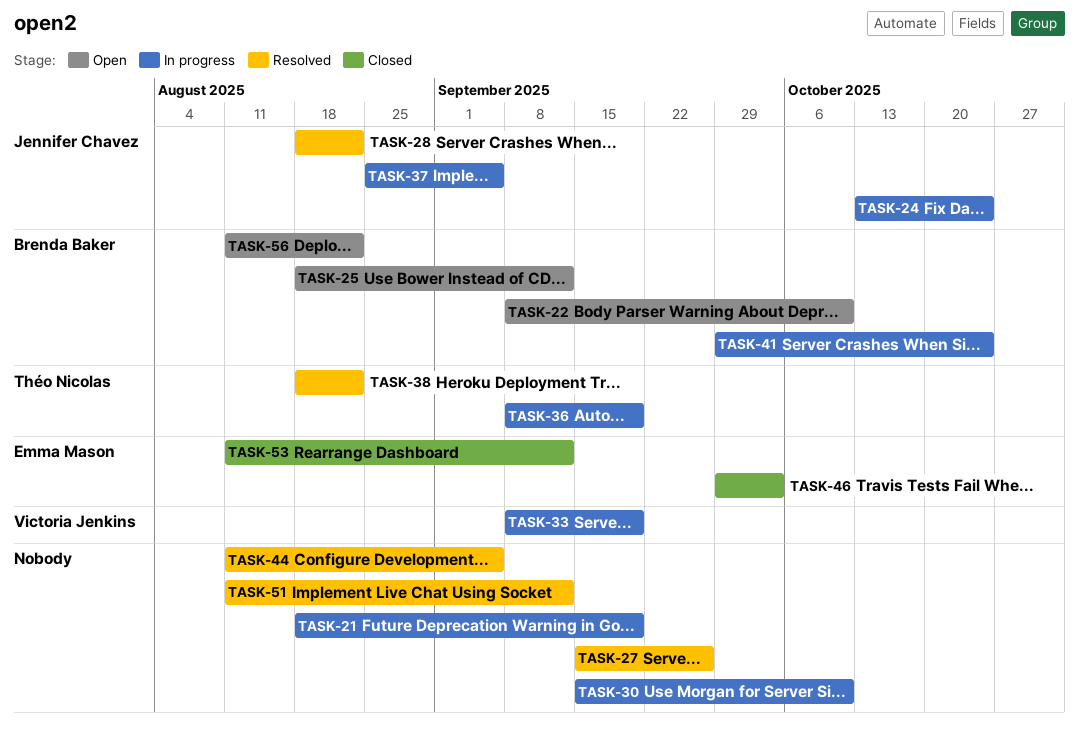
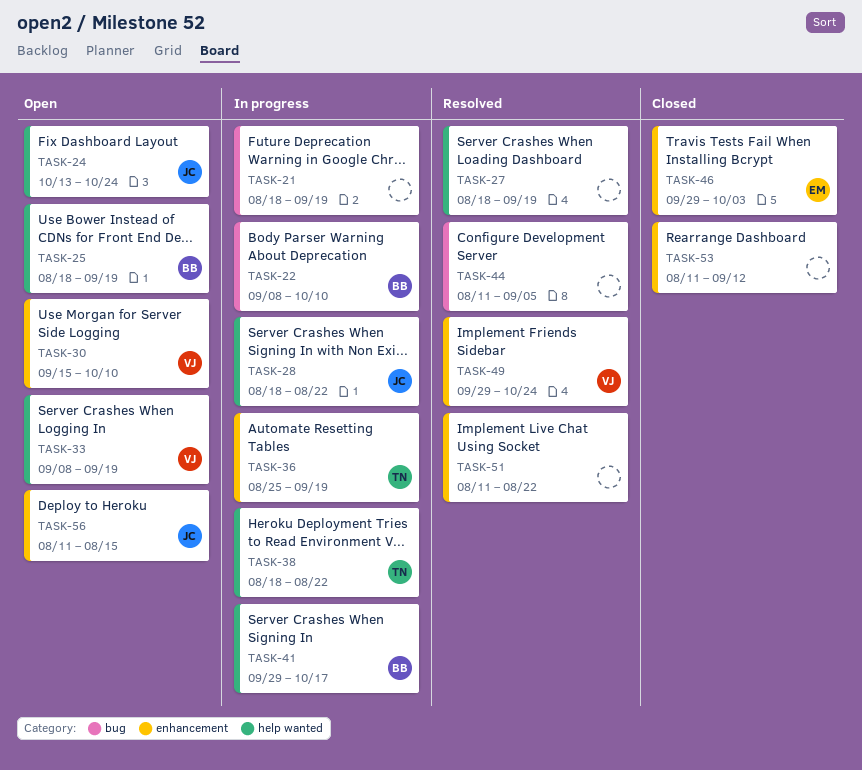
TASK-22, status: Open -> In progress
TASK-24, status: In progress -> Open
TASK-25, due: Sep 12 -> Sep 19
TASK-27, start: Sep 15 -> Aug 18
TASK-27, due: Sep 26 -> Sep 19
TASK-28, status: Resolved -> In progress
TASK-30, status: In progress -> Open
TASK-30, owner: none -> Victoria Jenkins
TASK-33, status: In progress -> Open
TASK-36, start: Sep 8 -> Aug 25
TASK-37: present -> none
TASK-38, status: Resolved -> In progress
TASK-41, due: Oct 24 -> Oct 17
TASK-49: none -> present
TASK-51, due: Sep 12 -> Aug 22
TASK-53, owner: Emma Mason -> none
TASK-56, owner: Brenda Baker -> Jennifer Chavez
TASK-56, due: Aug 22 -> Aug 15

